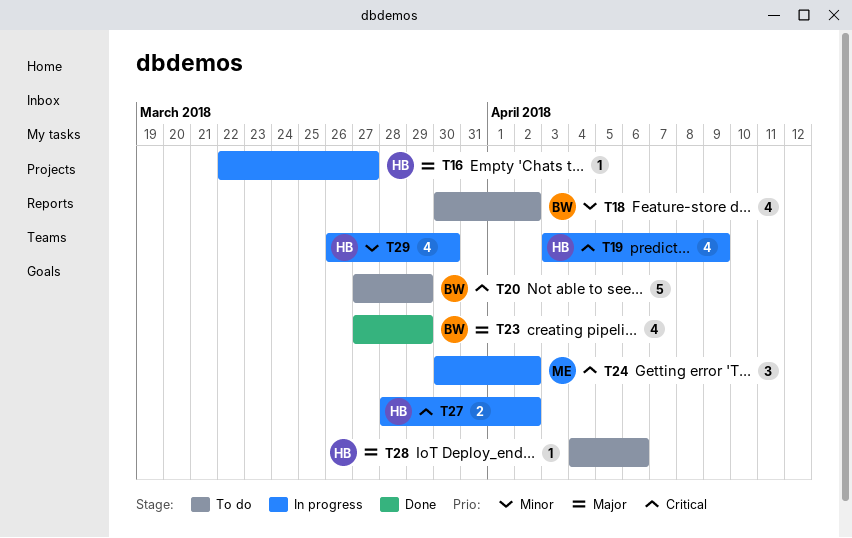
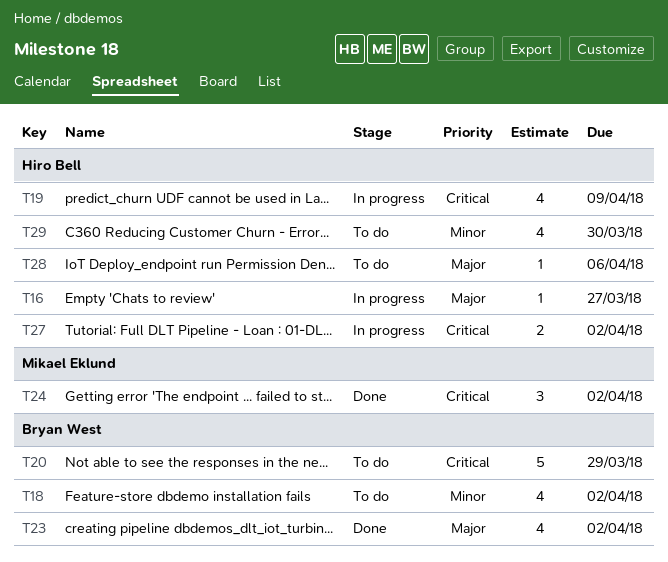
T23, due: Mar 29 -> Apr 2
T24, status: In progress -> Done
T29, status: In progress -> To do

